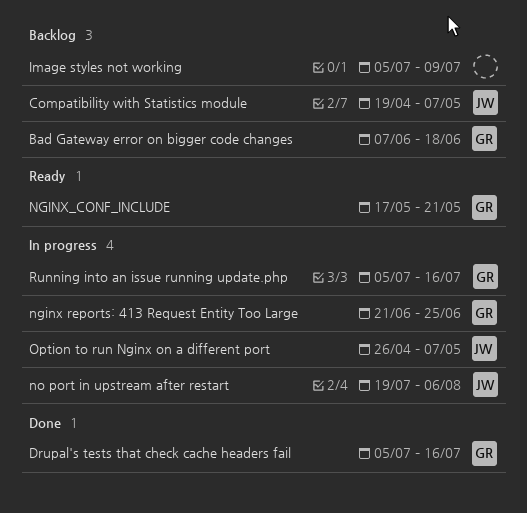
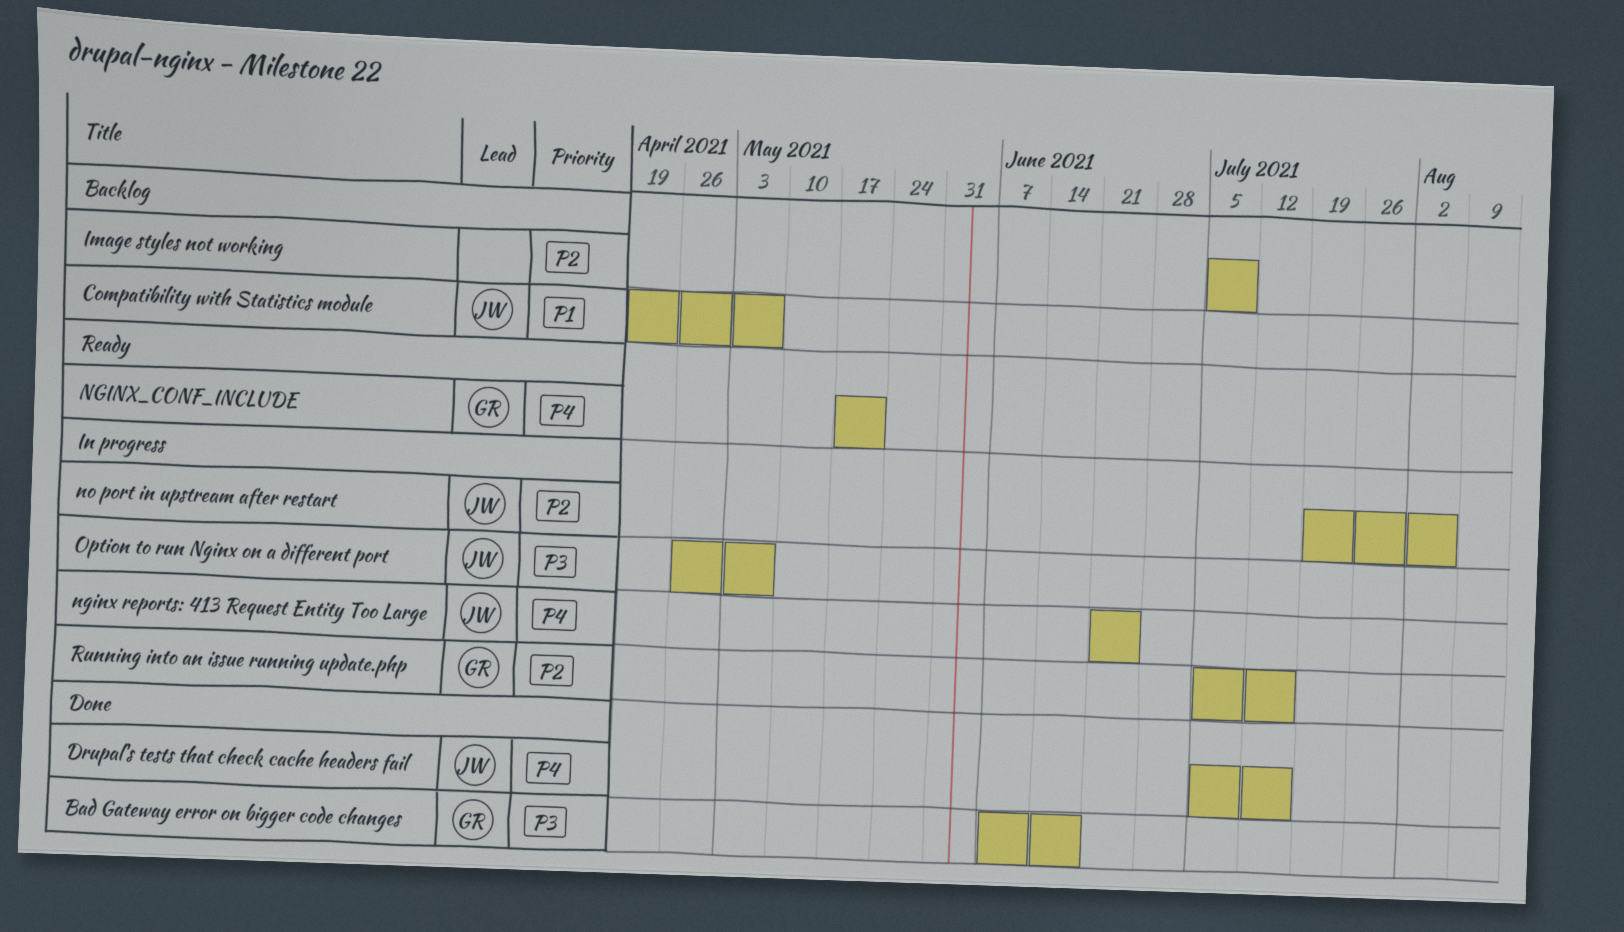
Bad Gateway error on bigger code changes, status: Backlog -> Done
Drupal's tests that check cache headers fail, owner: GR -> JW
nginx reports: 413 Request Entity Too Large, owner: GR -> JW

